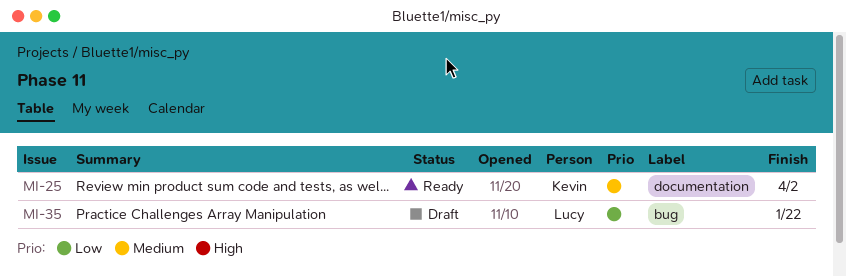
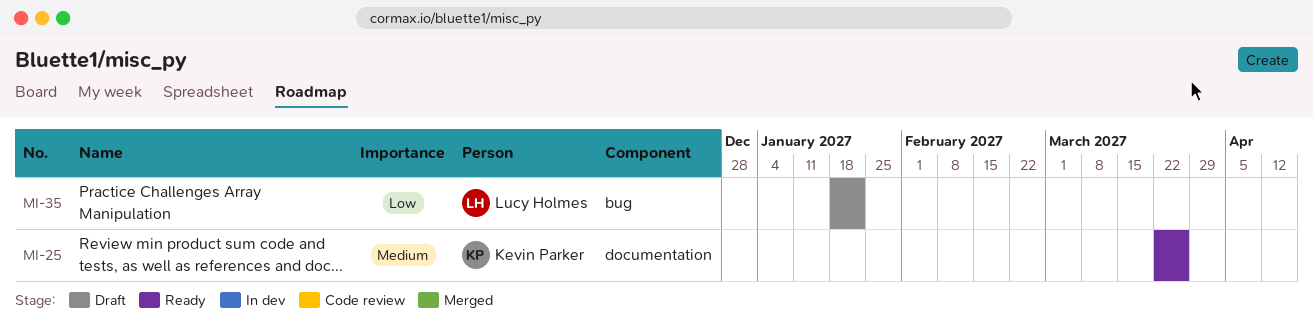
MI-25, due: Apr 2 -> Mar 26

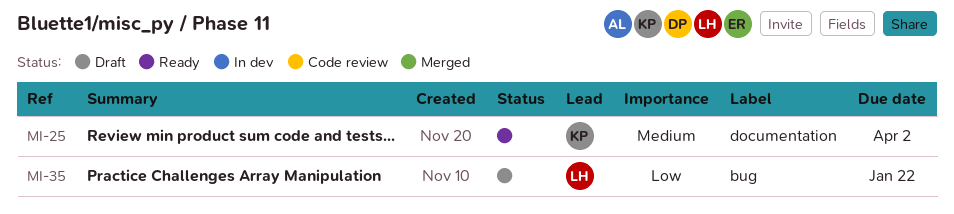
MI-25, due: Mar 26 -> Apr 2

